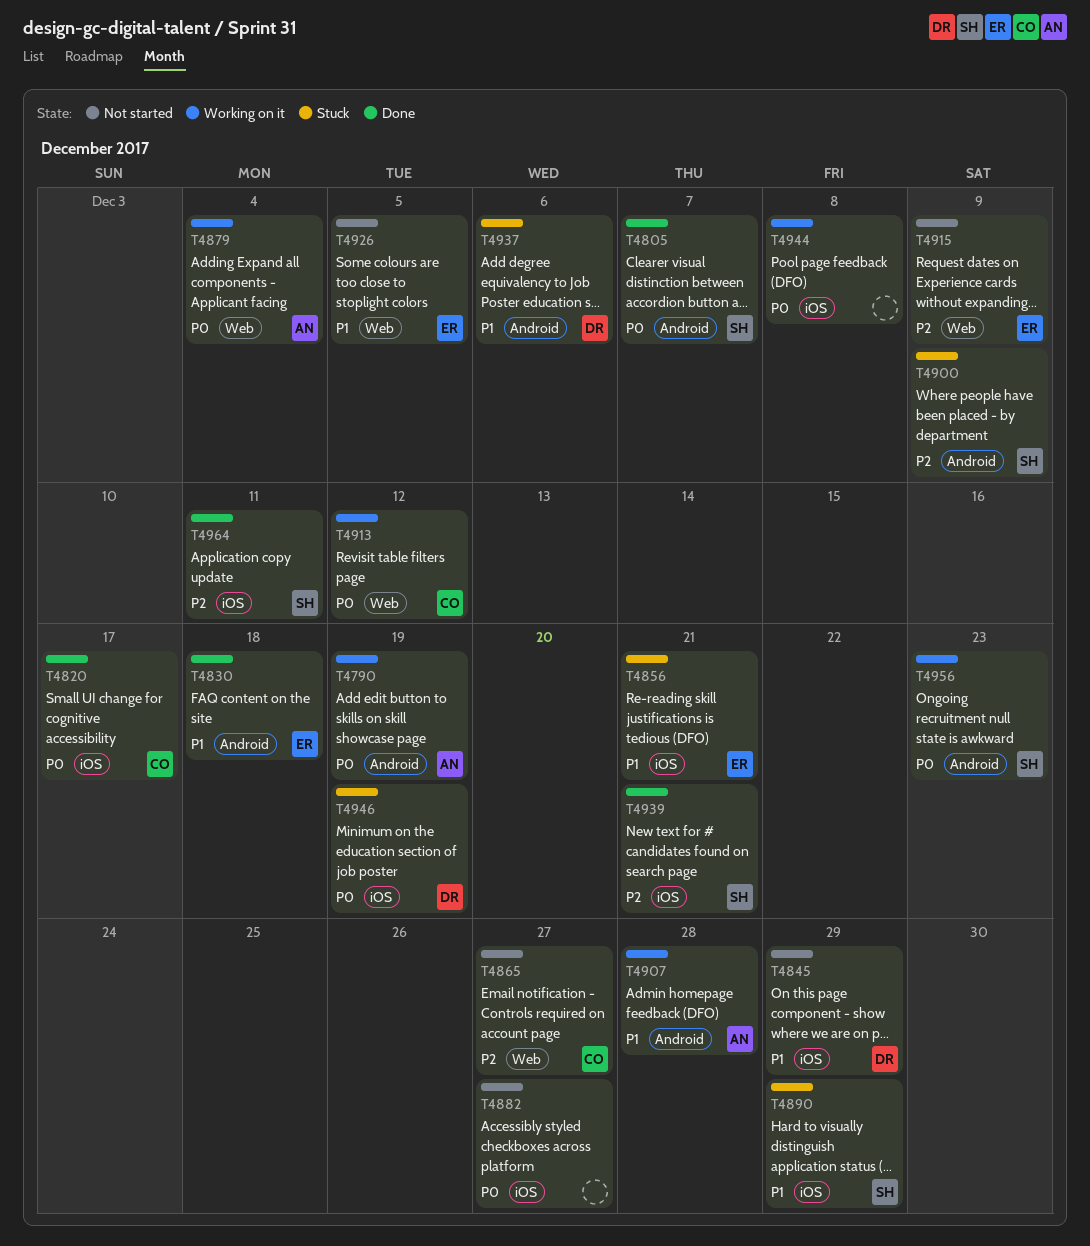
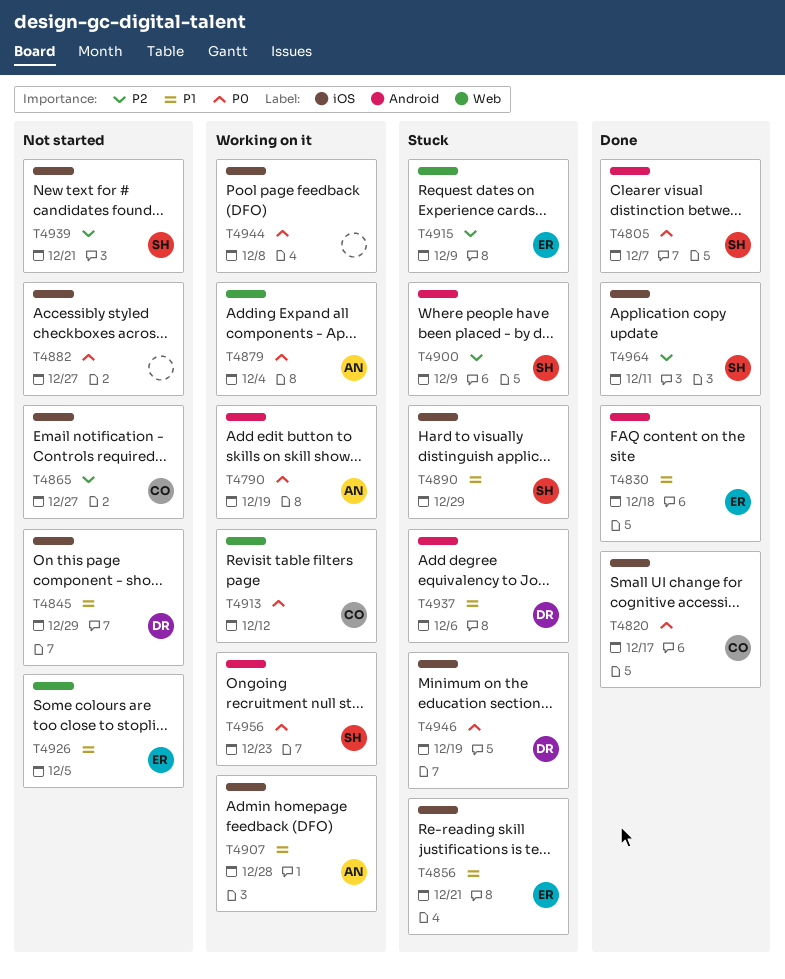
T4865, label: Web -> iOS
T4907, label: Android -> iOS
T4915, status: Not started -> Stuck
T4939, status: Done -> Not started

